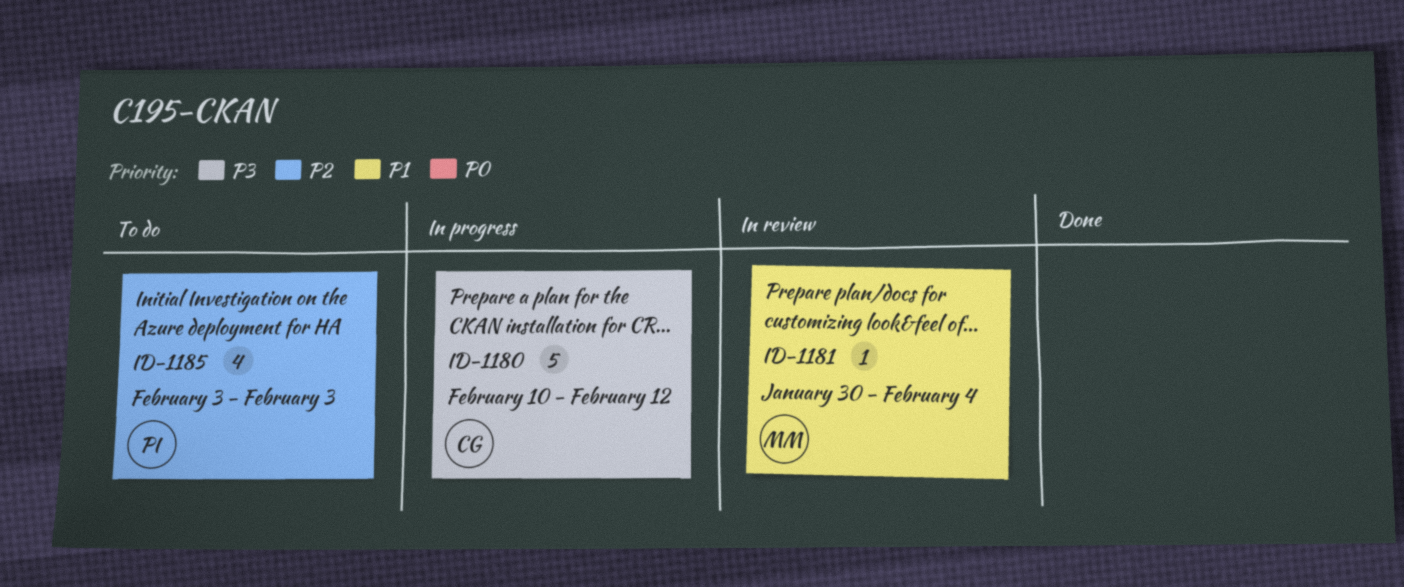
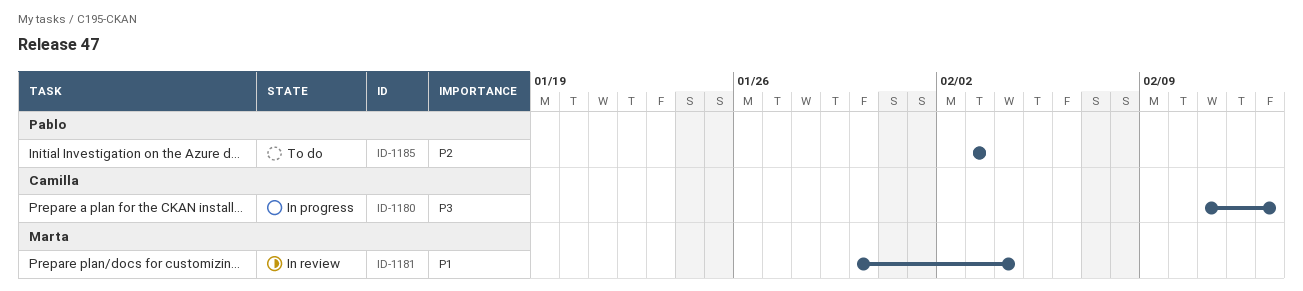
ID-1180, start: Feb 10 -> Feb 11
ID-1180, due: Feb 12 -> Feb 13

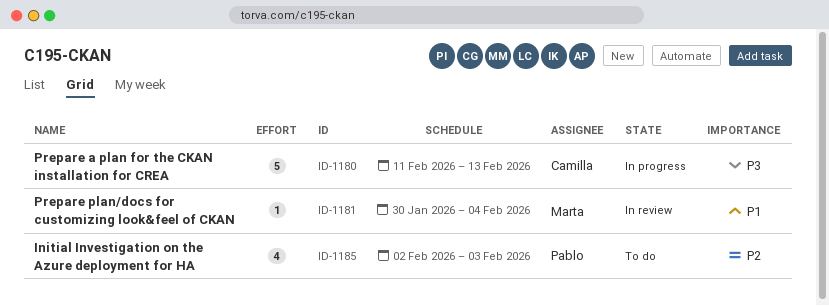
ID-1185, start: Feb 3 -> Feb 2

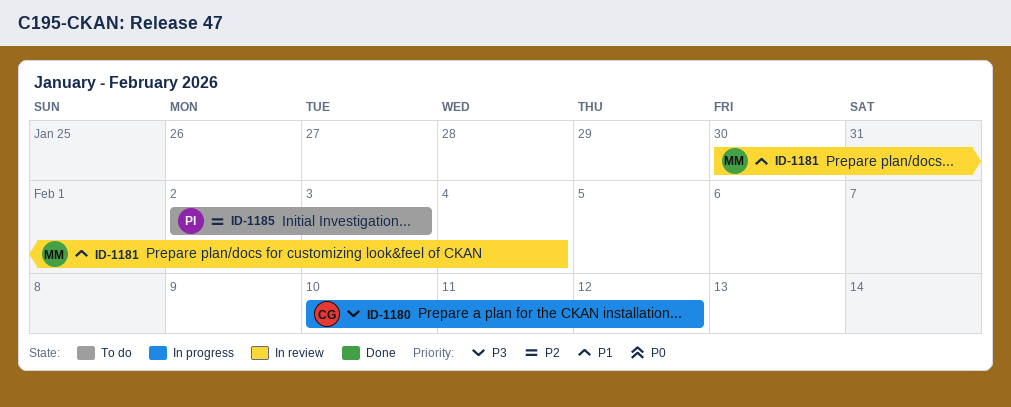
ID-1180, start: Feb 11 -> Feb 10
ID-1180, due: Feb 13 -> Feb 12

